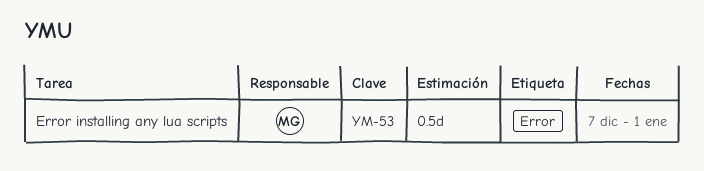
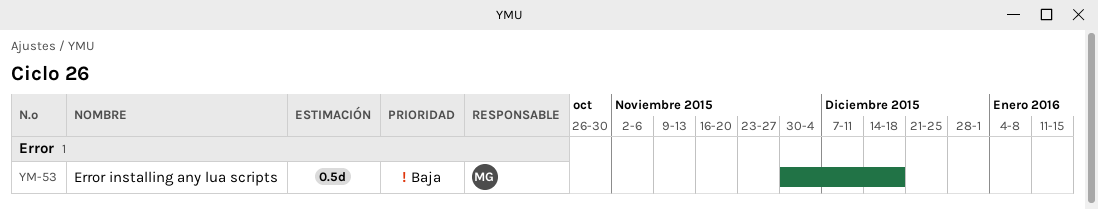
YM-53, start: Dec 7 -> Nov 30
YM-53, due: Jan 1 -> Dec 18

